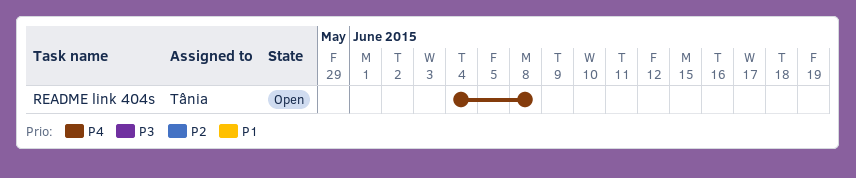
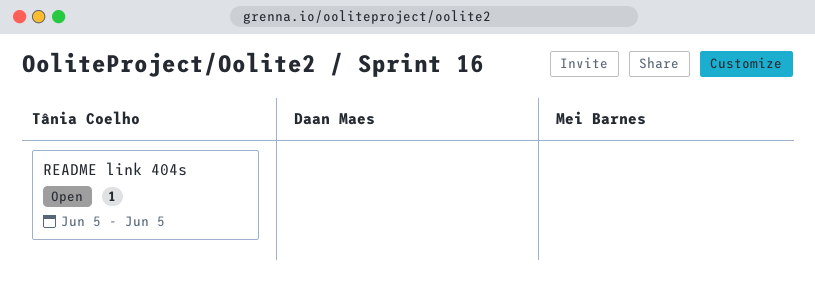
README link 404s, start: Jun 4 -> Jun 5
README link 404s, due: Jun 8 -> Jun 5

